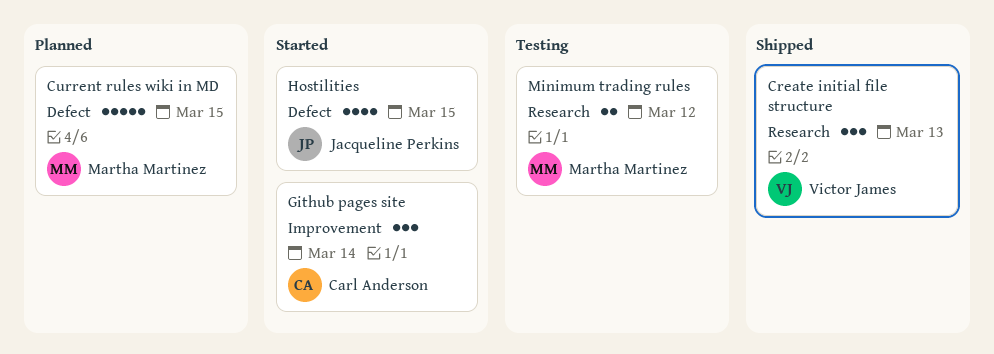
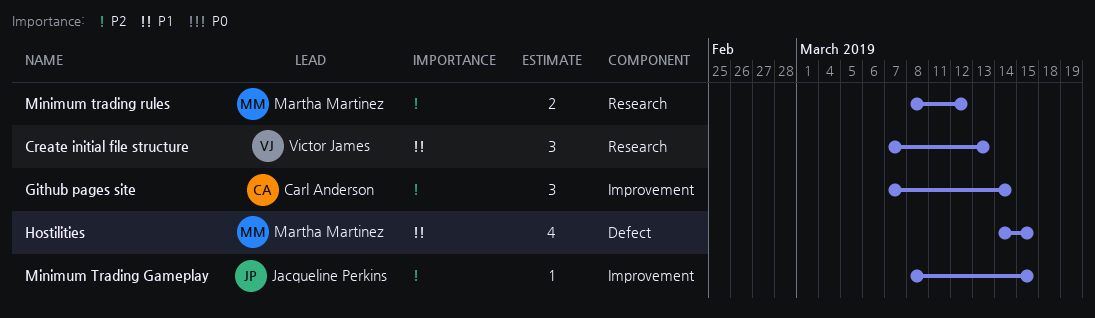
Current rules wiki in MD: present -> none
Hostilities, owner: Jacqueline Perkins -> Martha Martinez
Minimum Trading Gameplay: none -> present

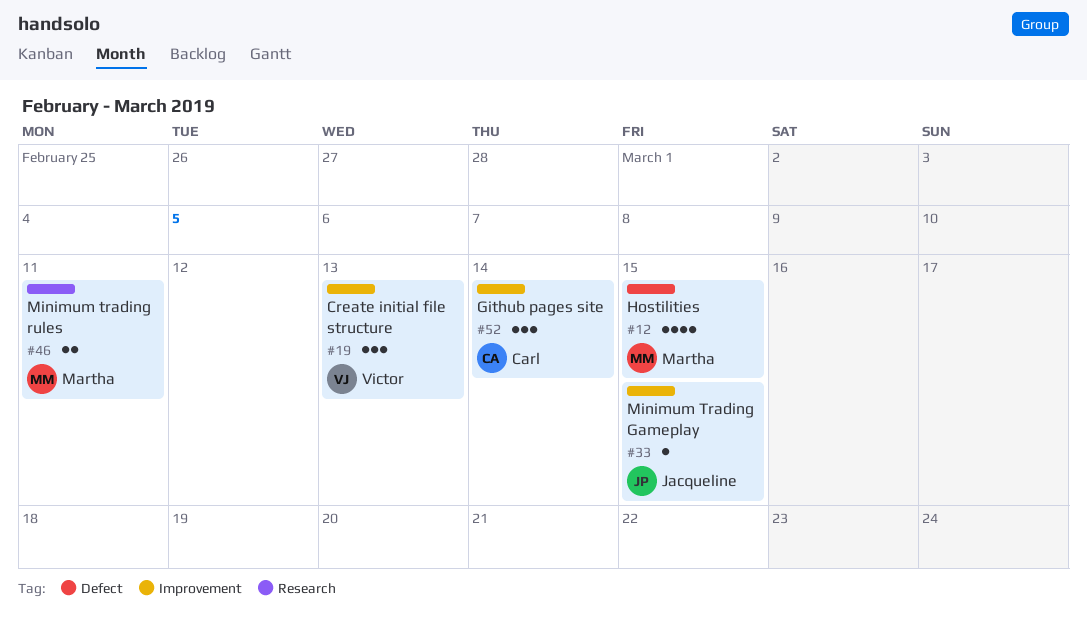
Create initial file structure, label: Research -> Improvement
Minimum trading rules, due: Mar 12 -> Mar 11

